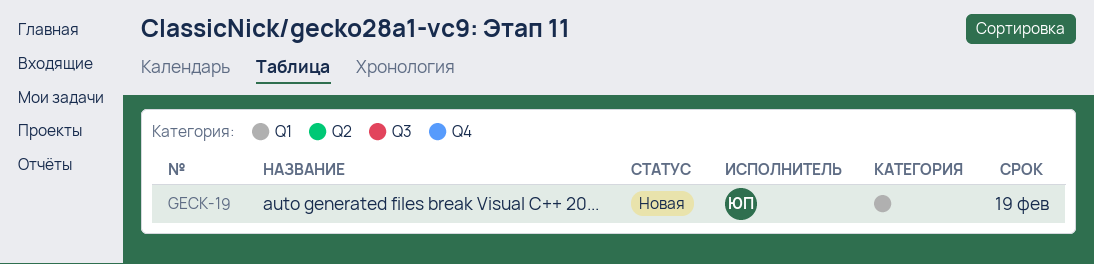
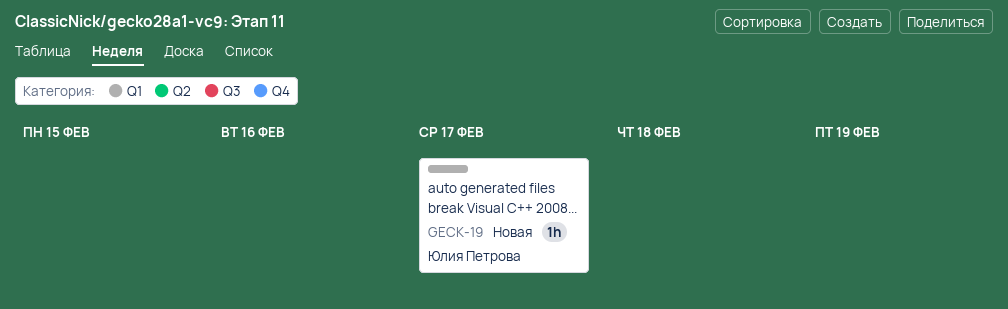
GECK-19, due: Feb 19 -> Feb 17

